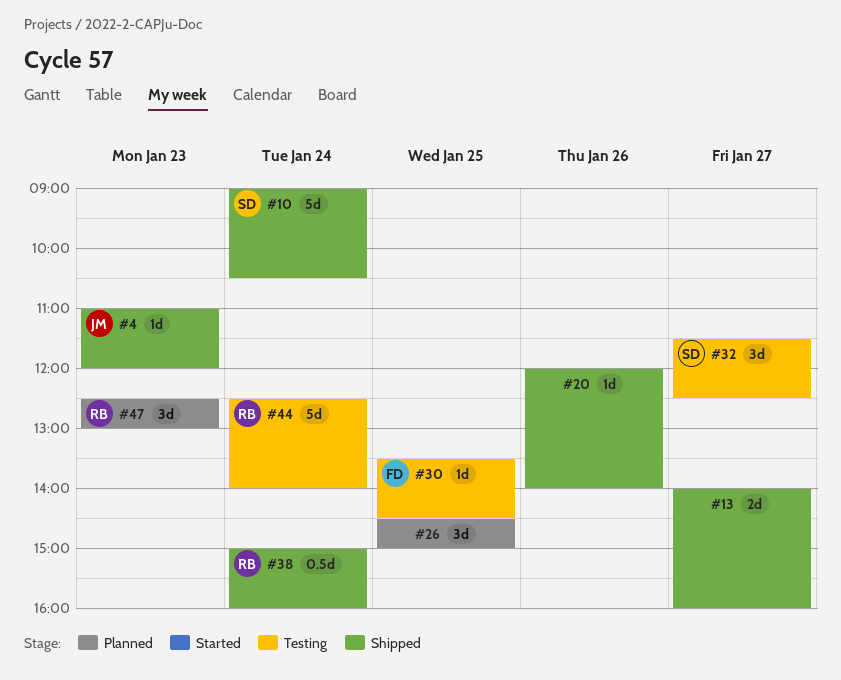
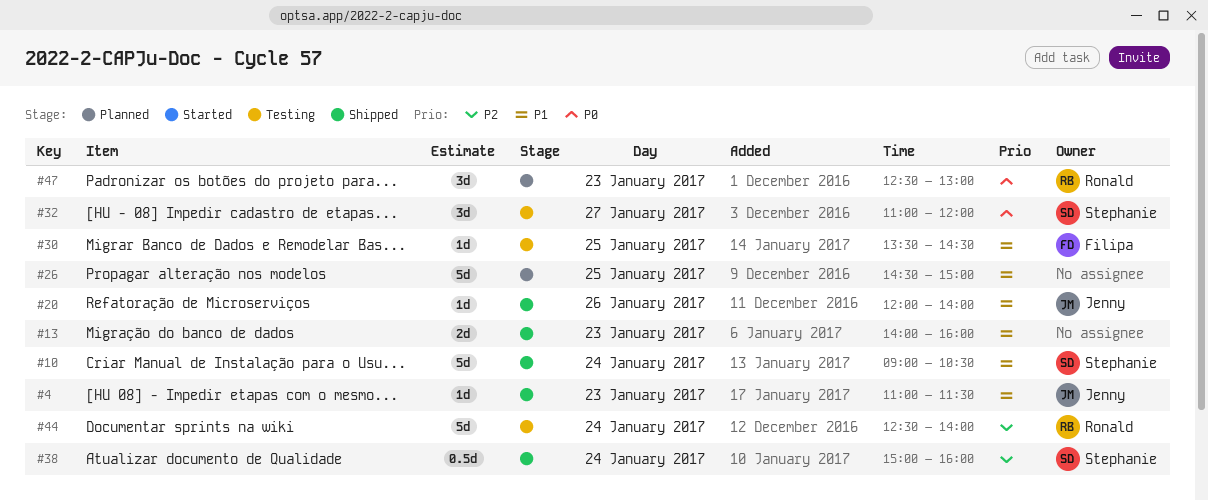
#4, ends: 12:00 -> 11:30
#13, day: Jan 27 -> Jan 23
#20, owner: none -> Jenny
#26, estimate: 3d -> 5d
#32, begins: 11:30 -> 11:00
#32, ends: 12:30 -> 12:00
#38, owner: Ronald -> Stephanie

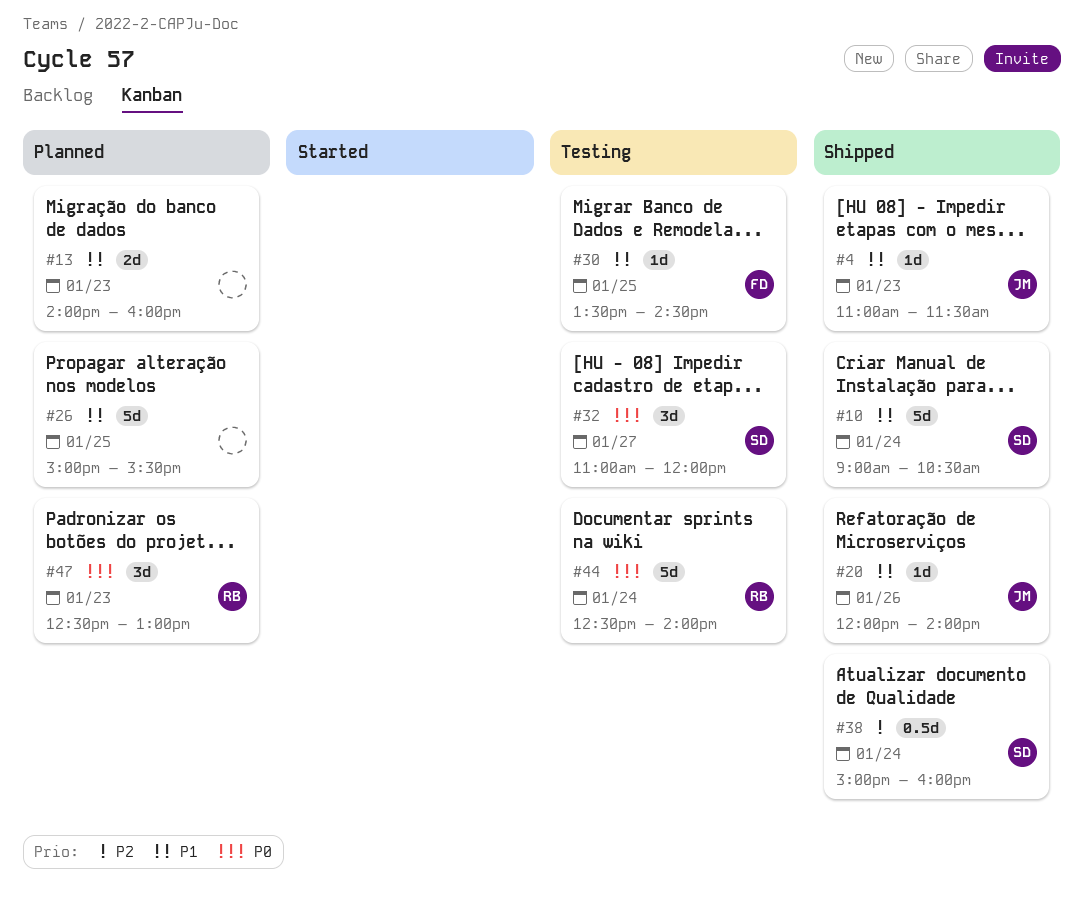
#13, status: Shipped -> Planned
#26, begins: 14:30 -> 15:00
#26, ends: 15:00 -> 15:30
#44, priority: P2 -> P0

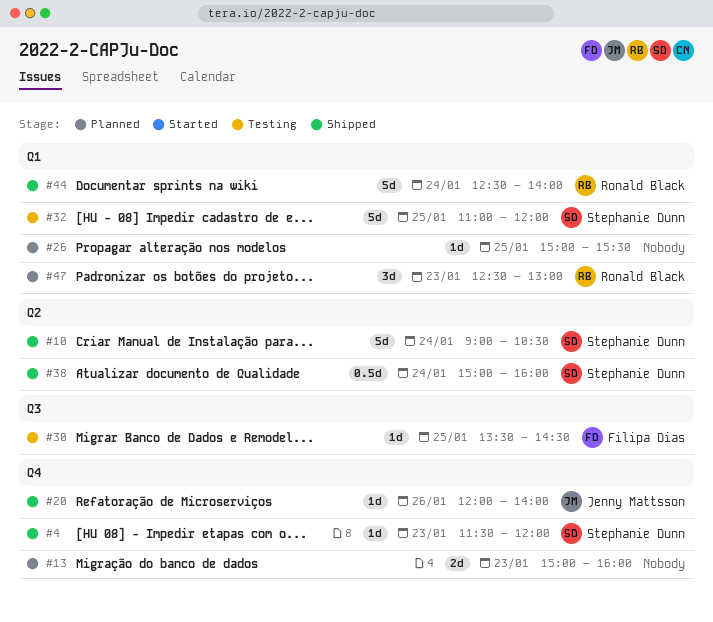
#4, owner: Jenny Mattsson -> Stephanie Dunn
#4, begins: 11:00 -> 11:30
#4, ends: 11:30 -> 12:00
#13, begins: 14:00 -> 15:00
#26, estimate: 5d -> 1d
#32, estimate: 3d -> 5d
#32, day: Jan 27 -> Jan 25
#44, status: Testing -> Shipped

